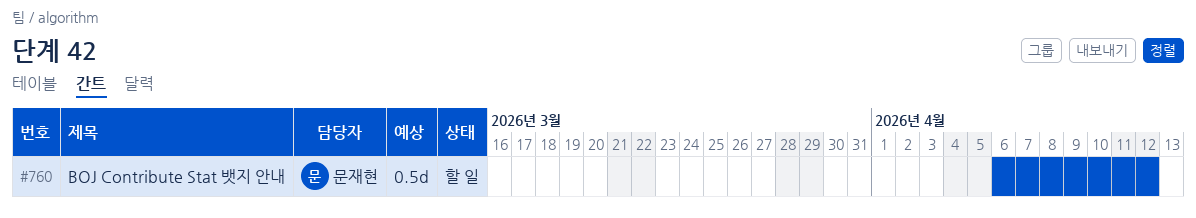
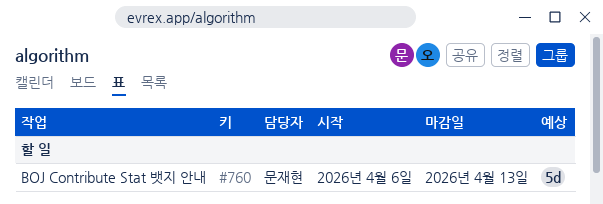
#760, estimate: 0.5d -> 5d
#760, due: Apr 12 -> Apr 13

